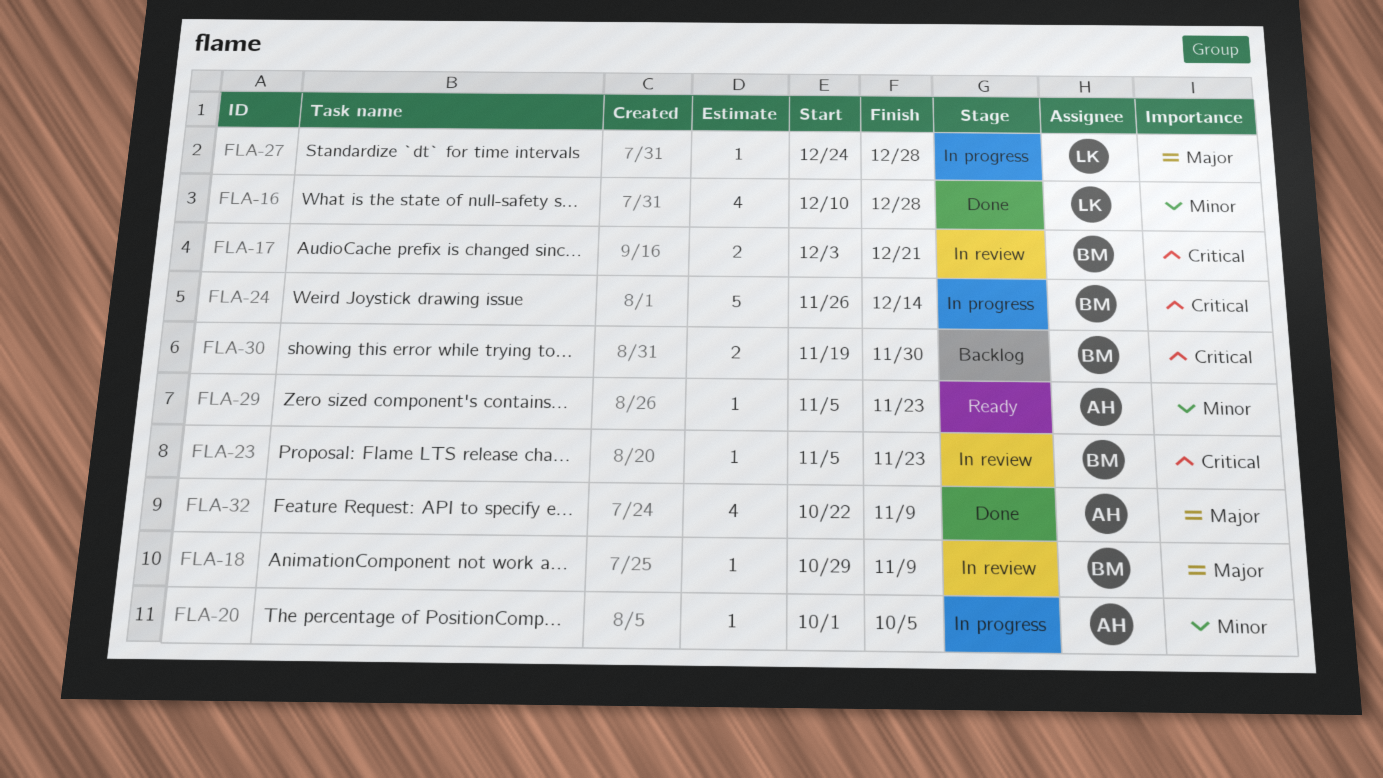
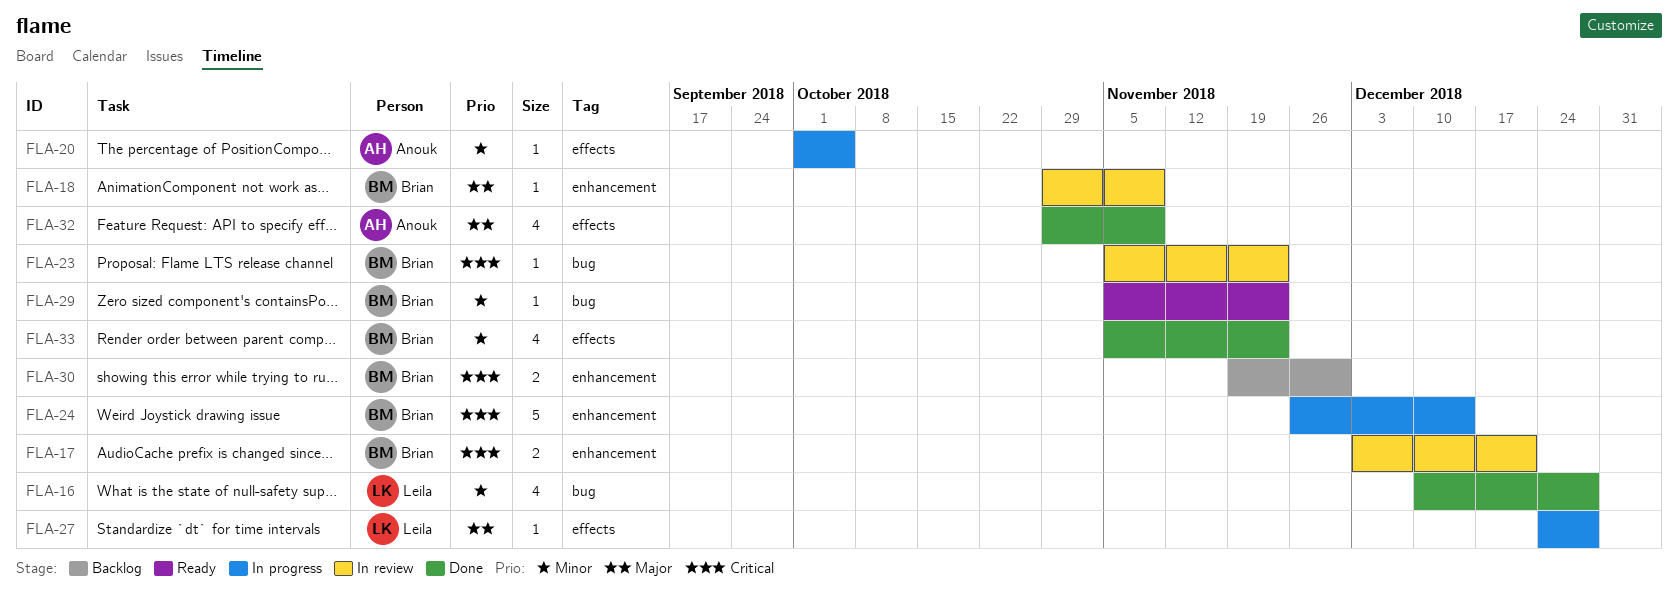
FLA-29, owner: Anouk -> Brian
FLA-32, start: Oct 22 -> Oct 29
FLA-33: none -> present

